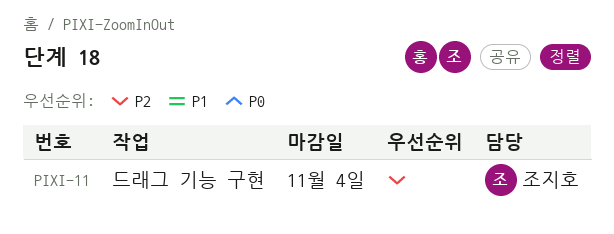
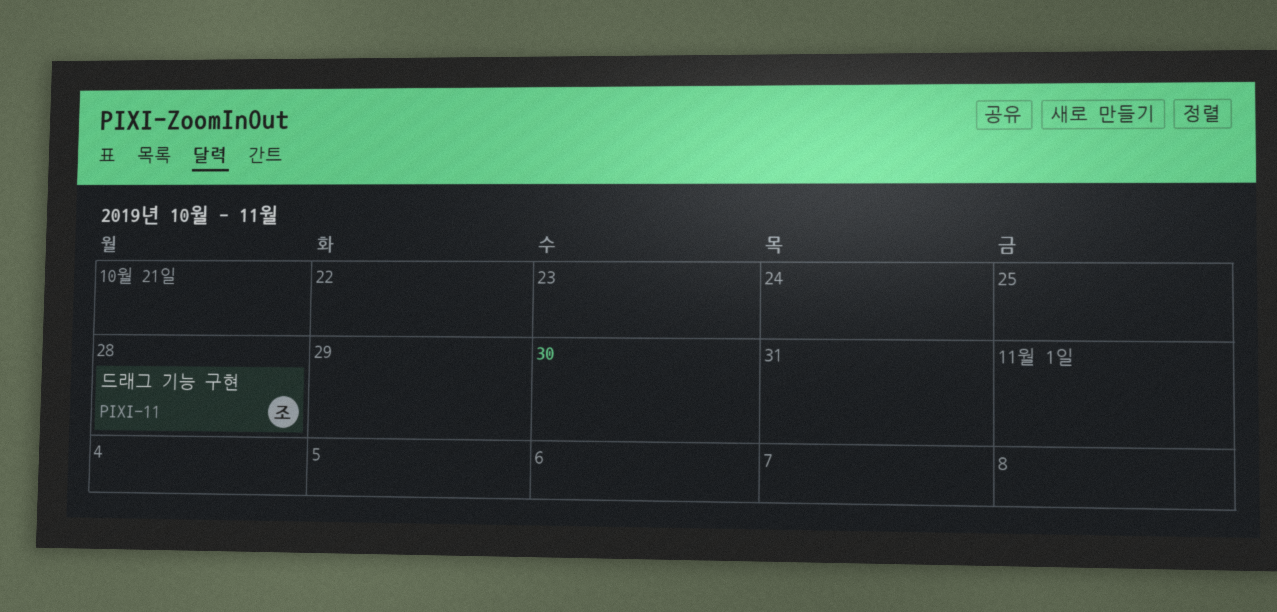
PIXI-11, due: Nov 4 -> Oct 28

